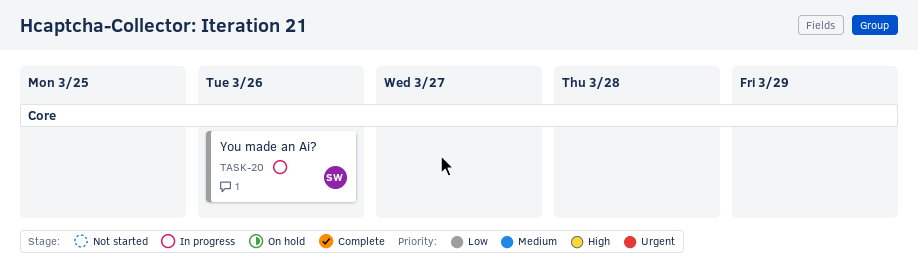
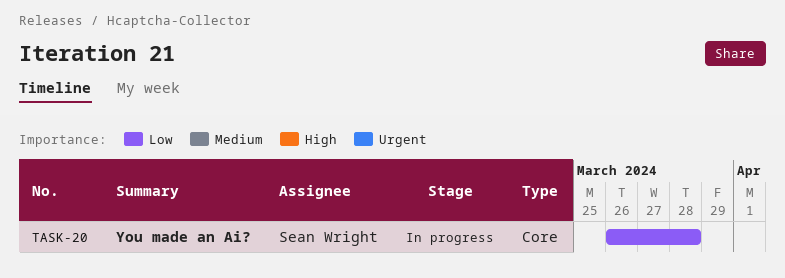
TASK-20, due: Mar 26 -> Mar 28

